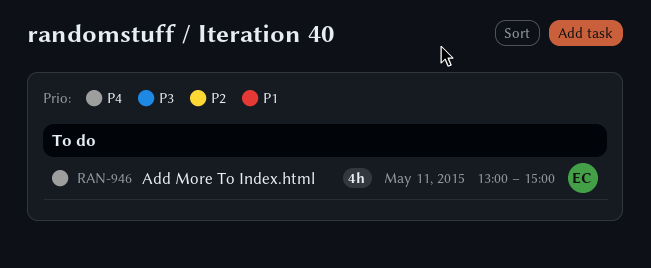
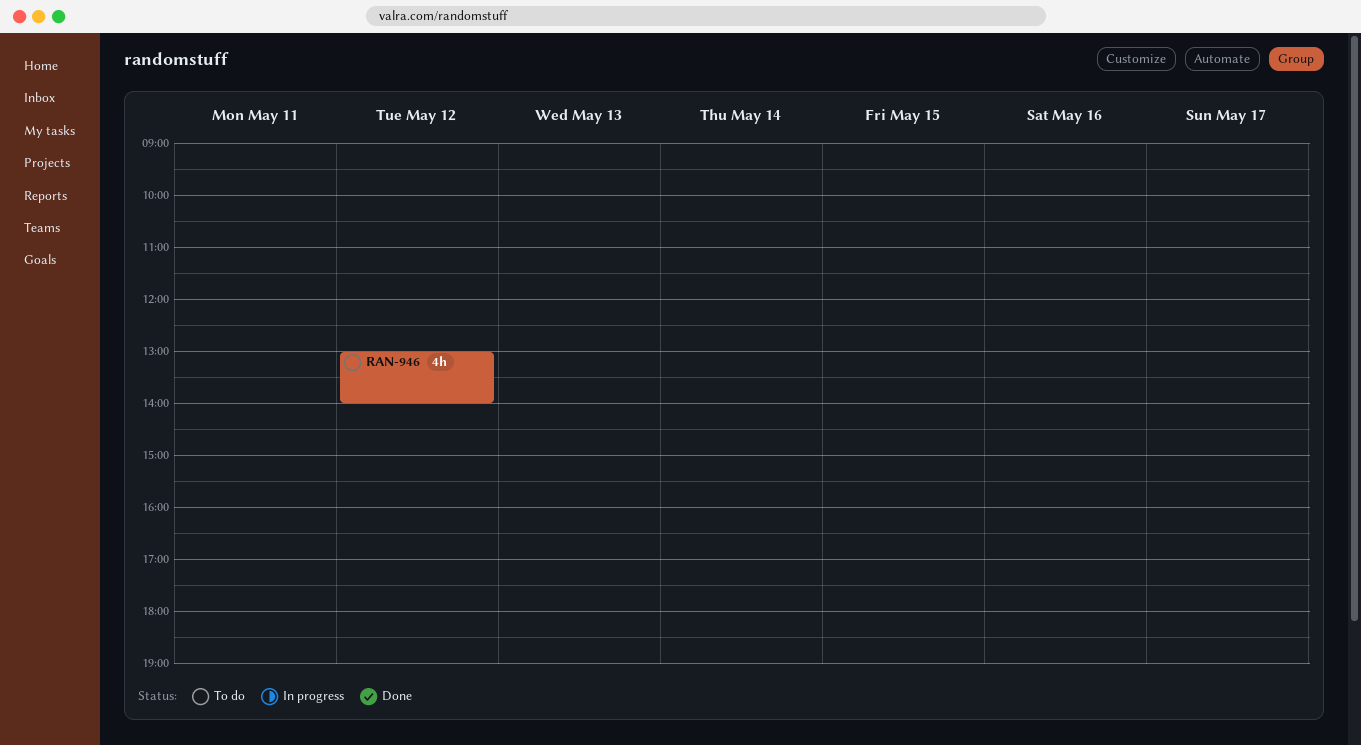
RAN-946, day: May 11 -> May 12
RAN-946, ends: 15:00 -> 14:00

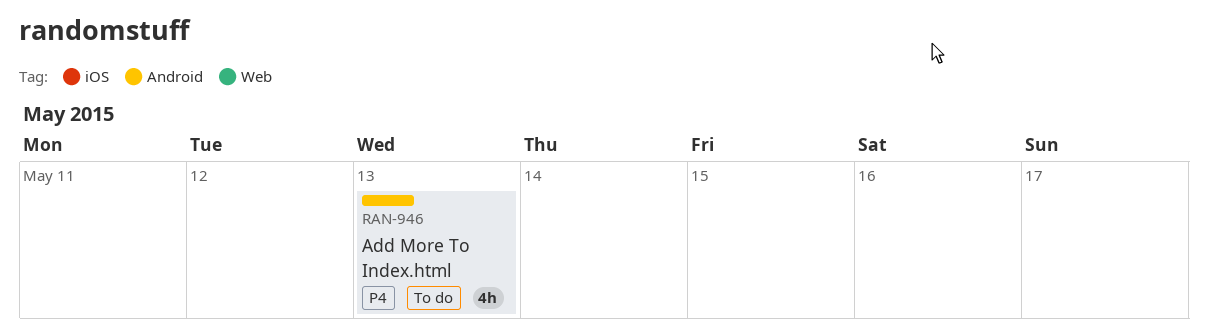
RAN-946, day: May 12 -> May 13

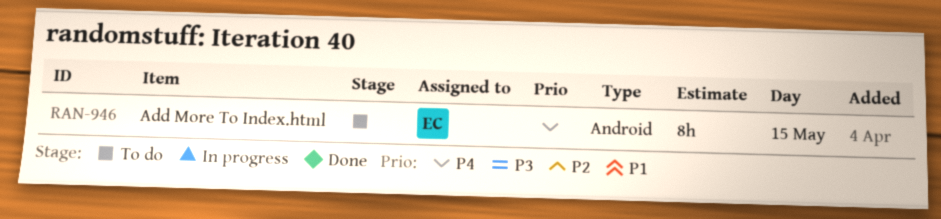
RAN-946, estimate: 4h -> 8h
RAN-946, day: May 13 -> May 15

